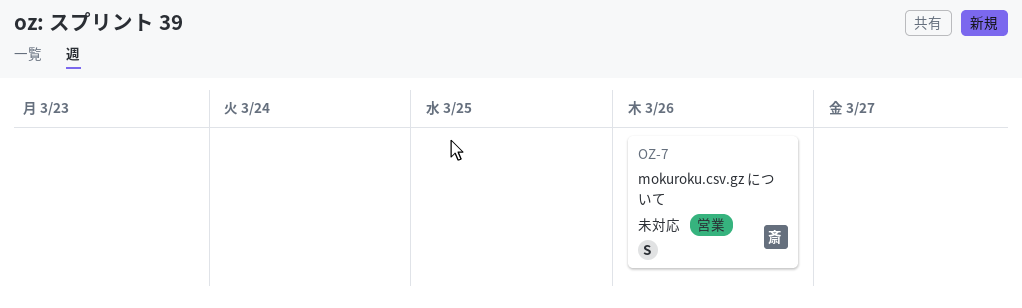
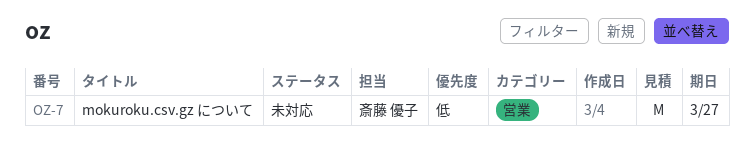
OZ-7, estimate: S -> M
OZ-7, due: Mar 26 -> Mar 27

